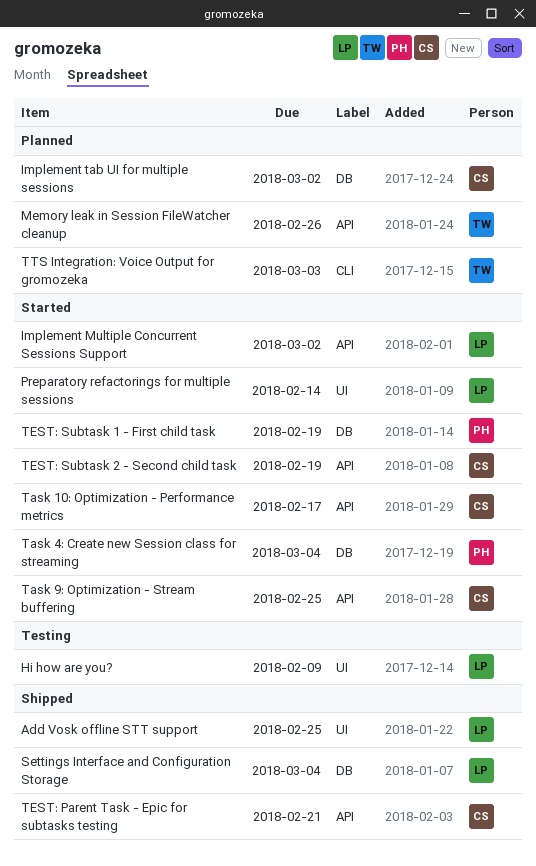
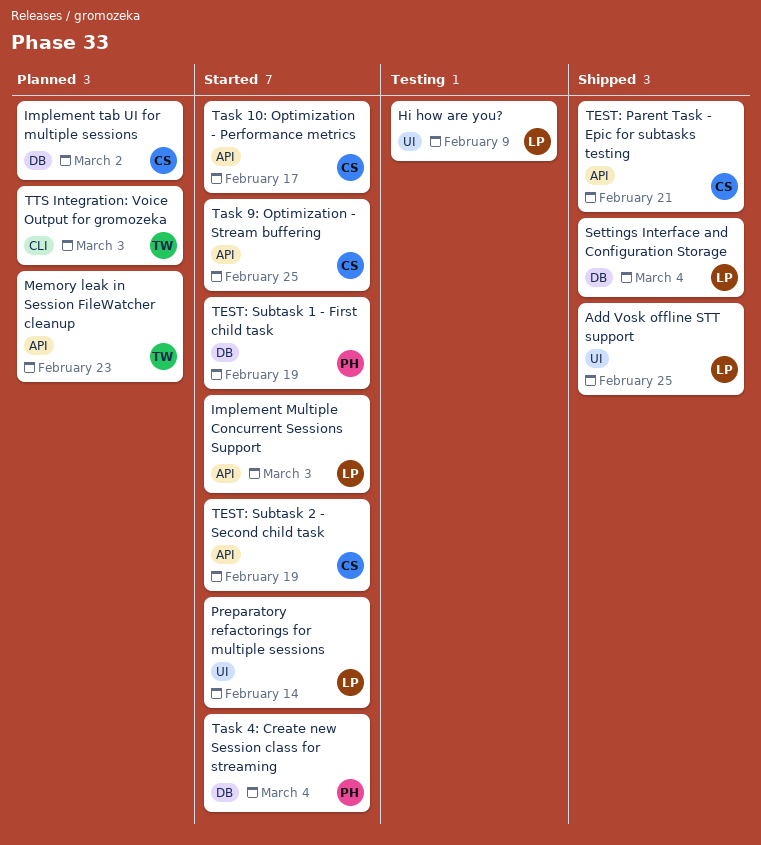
Implement Multiple Concurrent Sessions Support, due: Mar 2 -> Mar 3
Memory leak in Session FileWatcher cleanup, due: Feb 26 -> Feb 23

